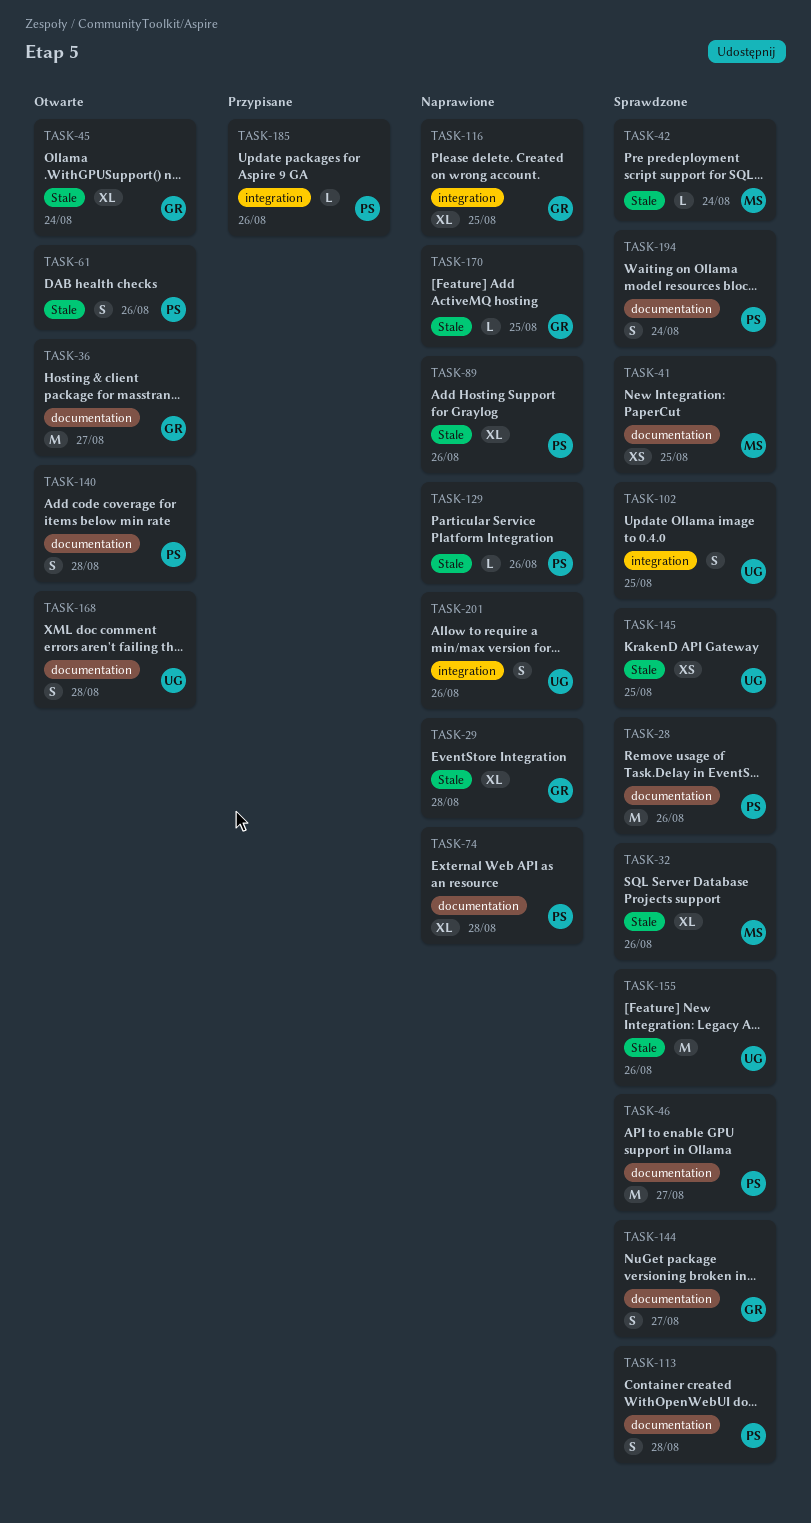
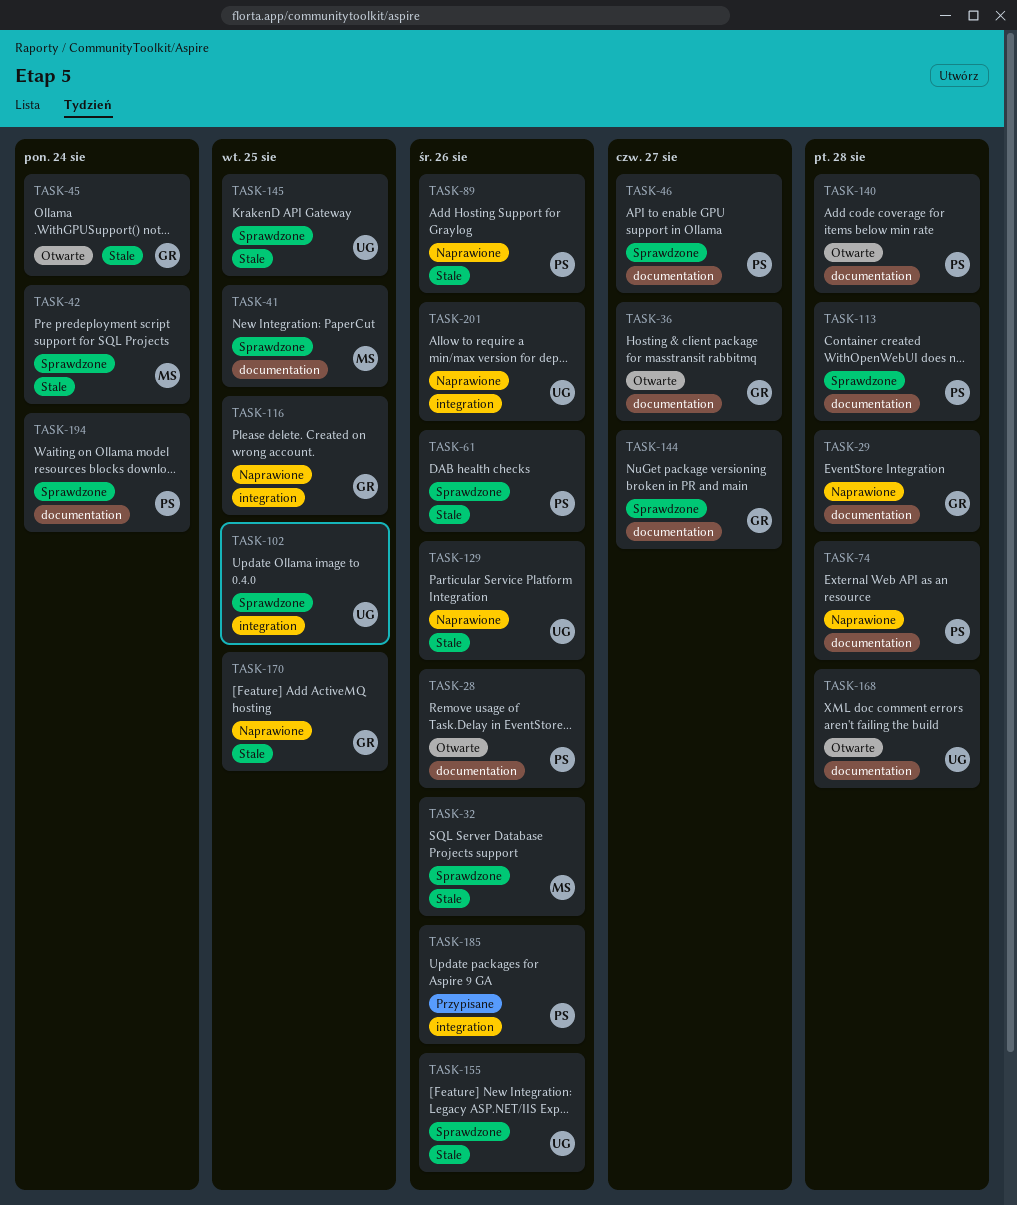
TASK-28, status: Sprawdzone -> Otwarte
TASK-29, label: Stale -> documentation
TASK-61, status: Otwarte -> Sprawdzone
TASK-129, owner: PS -> UG

